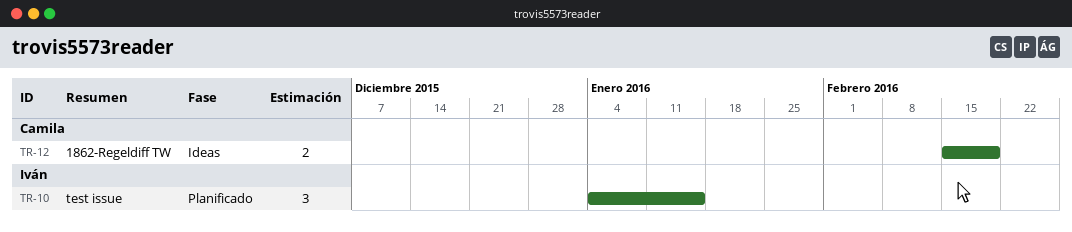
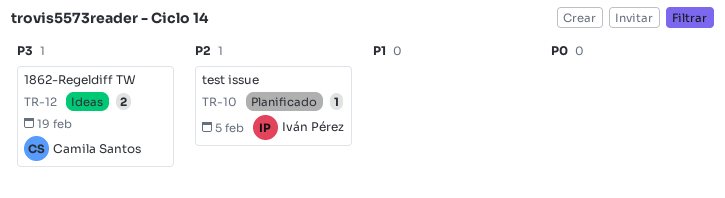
TR-10, estimate: 3 -> 1
TR-10, due: Jan 15 -> Feb 5

